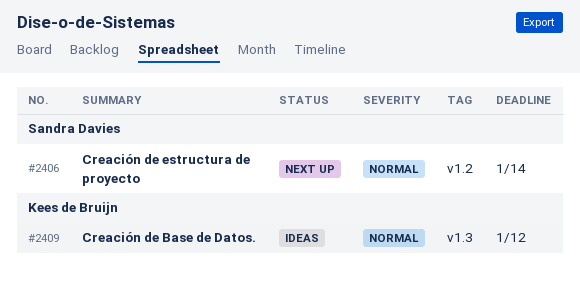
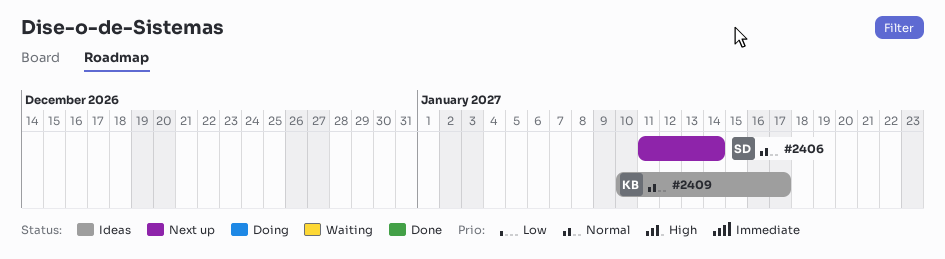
#2409, due: Jan 12 -> Jan 17

